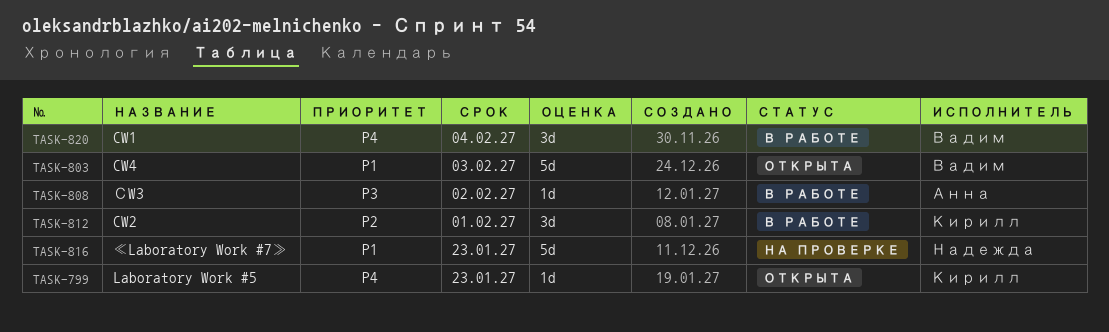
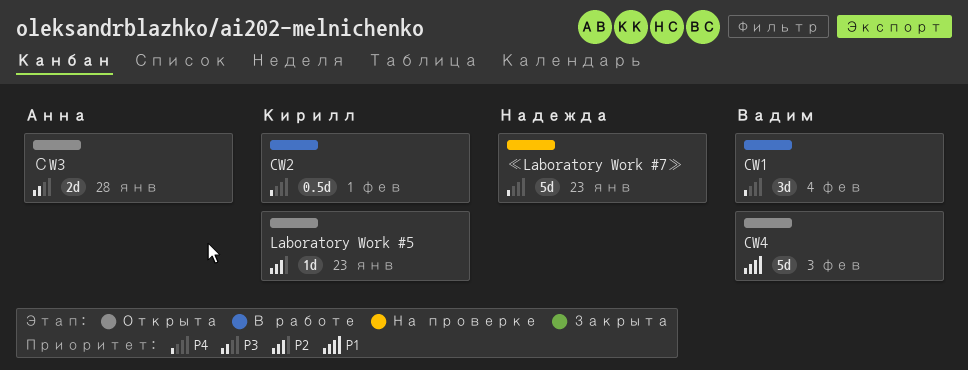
CW2, priority: P2 -> P4
CW2, estimate: 3d -> 0.5d
Laboratory Work #5, priority: P4 -> P2
«Laboratory Work #7», priority: P1 -> P4
СW3, status: В работе -> Открыта
СW3, estimate: 1d -> 2d
СW3, due: Feb 2 -> Jan 28

